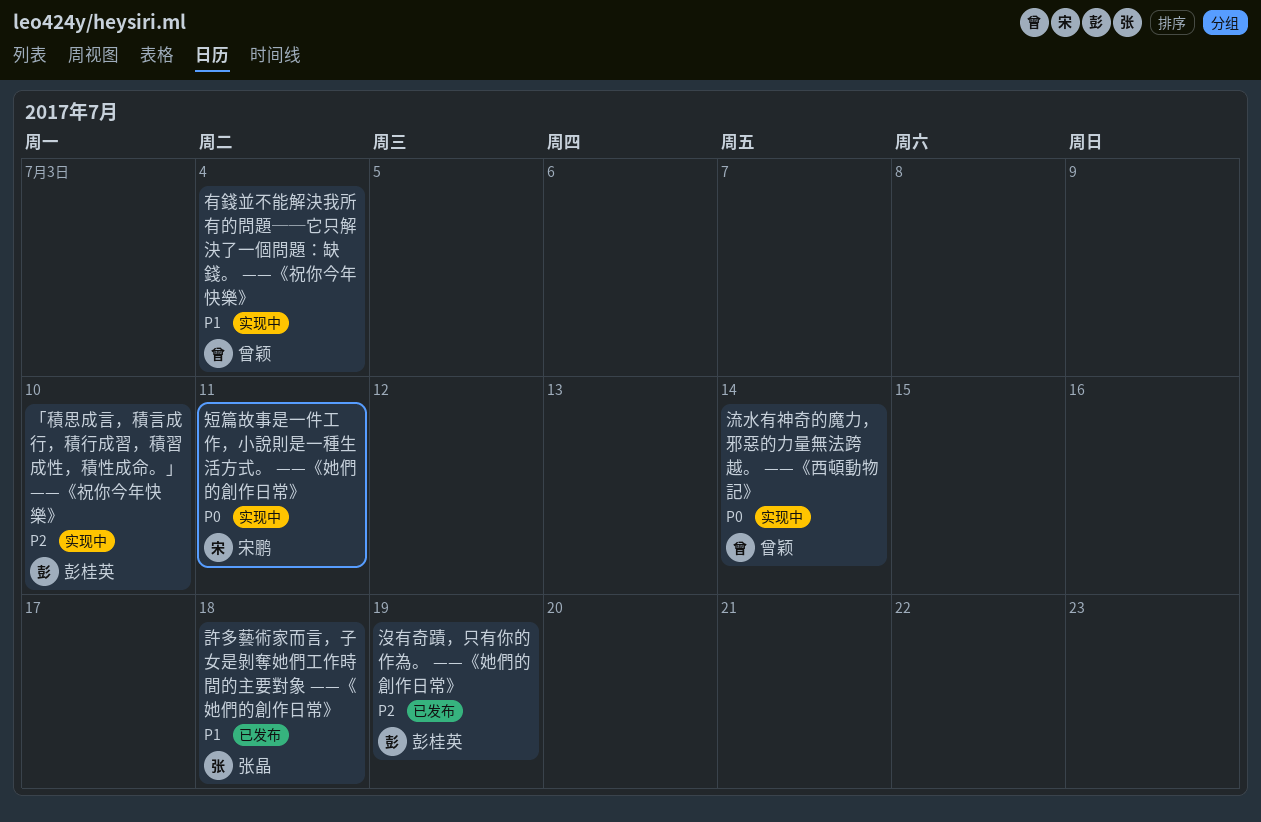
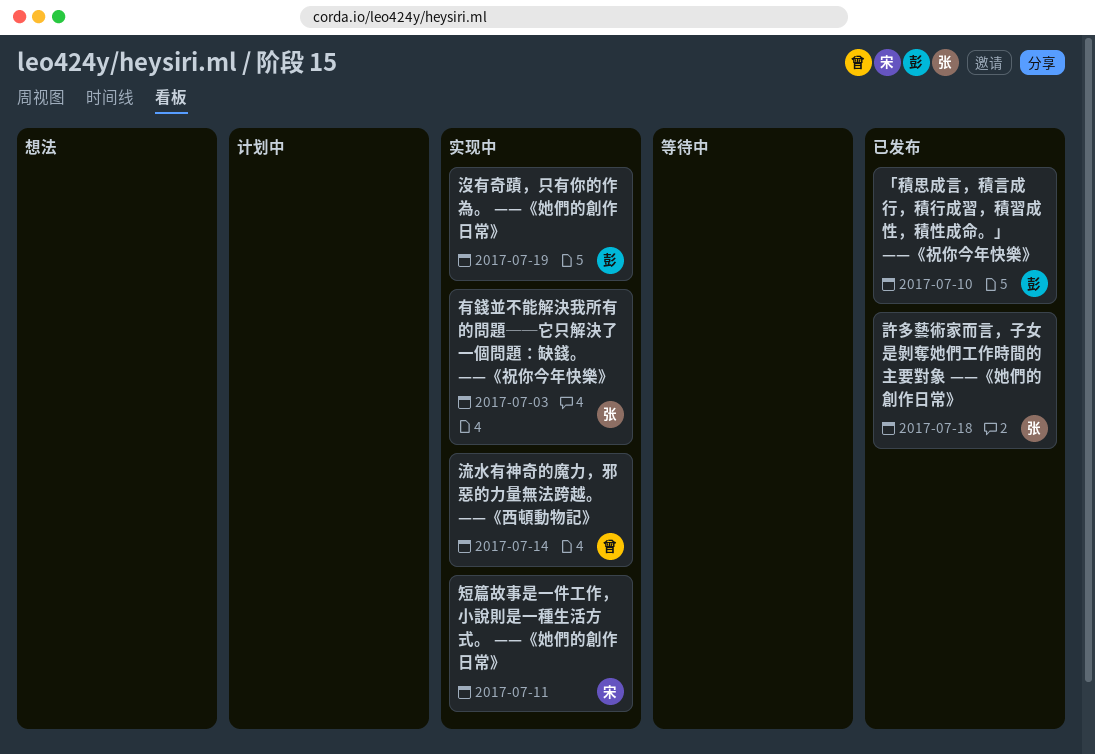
「積思成言，積言成行，積行成習，積習成性，積性成命。」 ——《祝你今年快樂》, status: 实现中 -> 已发布
有錢並不能解決我所有的問題──它只解決了一個問題：缺錢。 ——《祝你今年快樂》, owner: 曾颖 -> 张晶
有錢並不能解決我所有的問題──它只解決了一個問題：缺錢。 ——《祝你今年快樂》, due: Jul 4 -> Jul 3
沒有奇蹟，只有你的作為。 ——《她們的創作日常》, status: 已发布 -> 实现中

